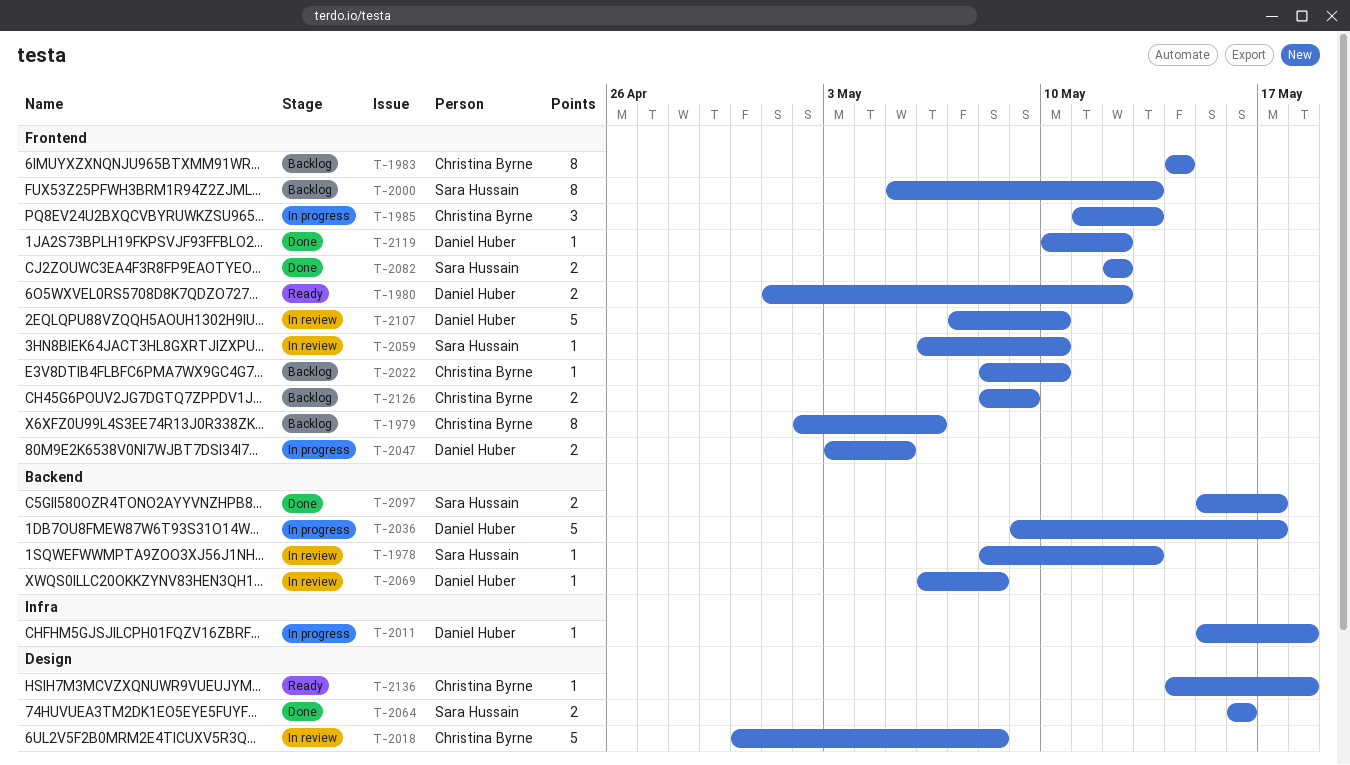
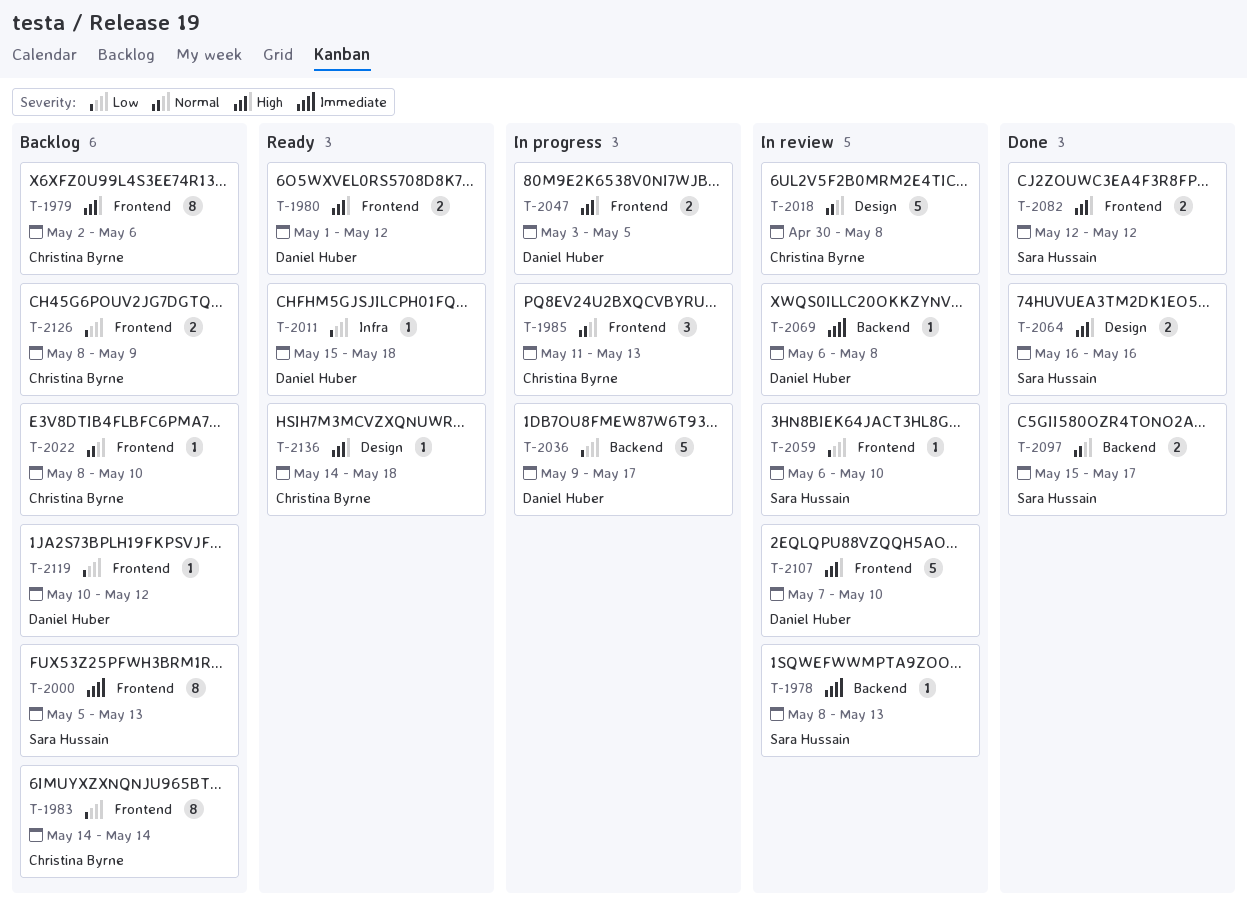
T-2011, status: In progress -> Ready
T-2119, status: Done -> Backlog

